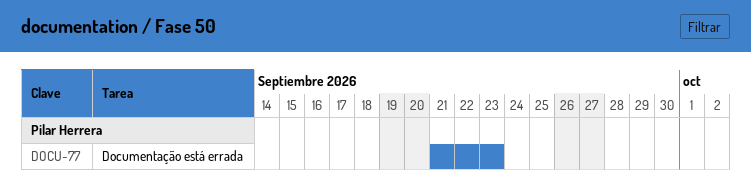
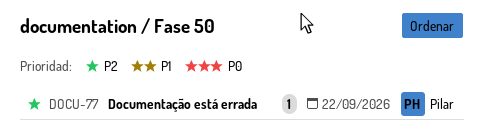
DOCU-77, due: Sep 23 -> Sep 22

